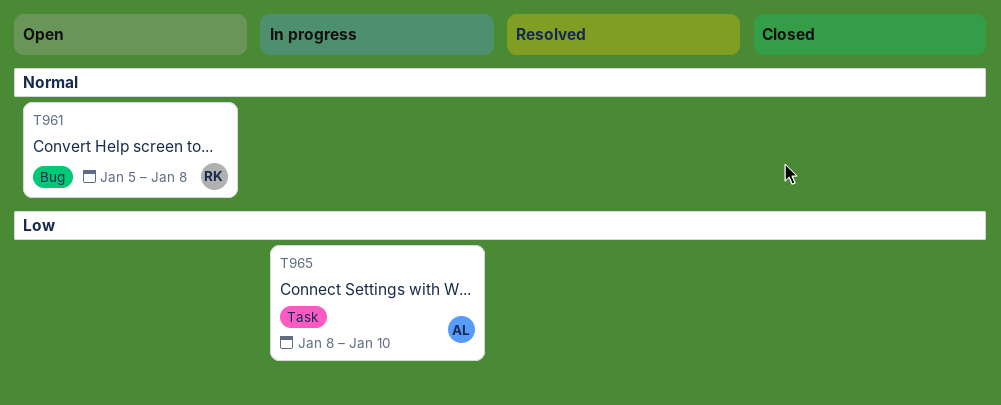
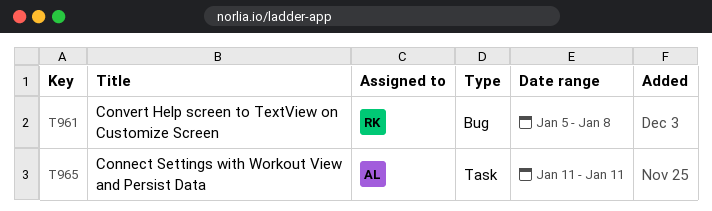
T965, start: Jan 8 -> Jan 11
T965, due: Jan 10 -> Jan 11

